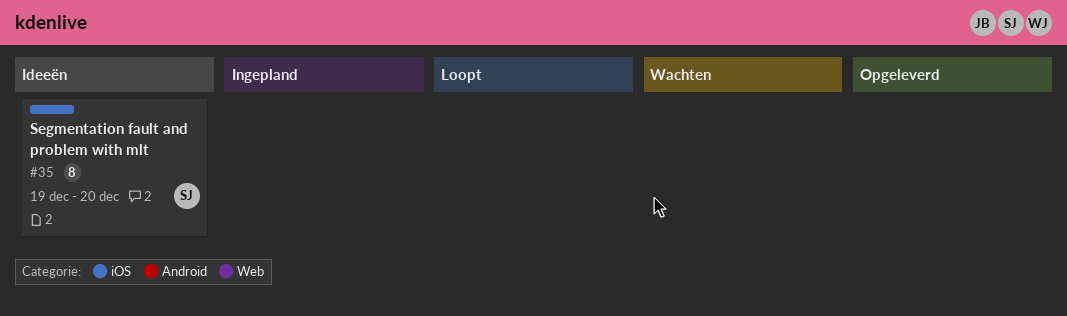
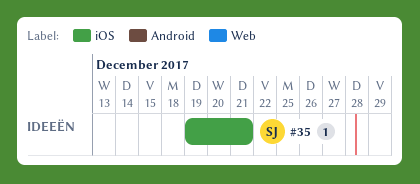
#35, estimate: 8 -> 1
#35, due: Dec 20 -> Dec 21

